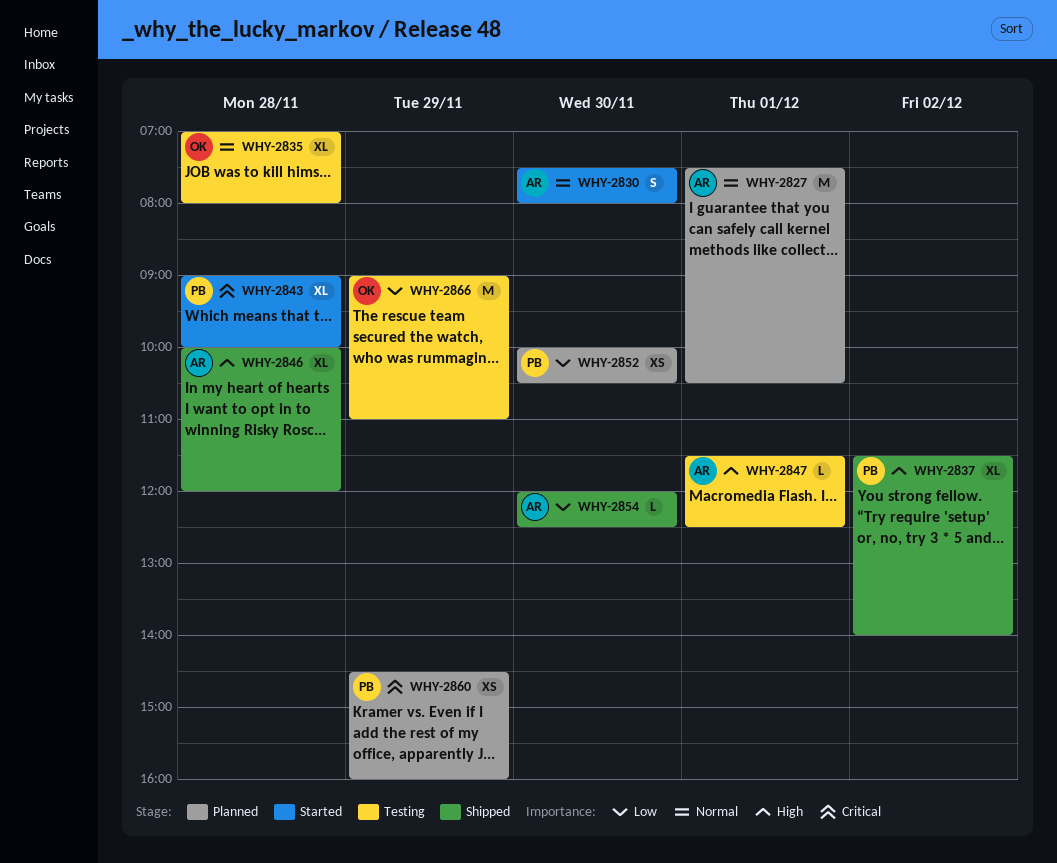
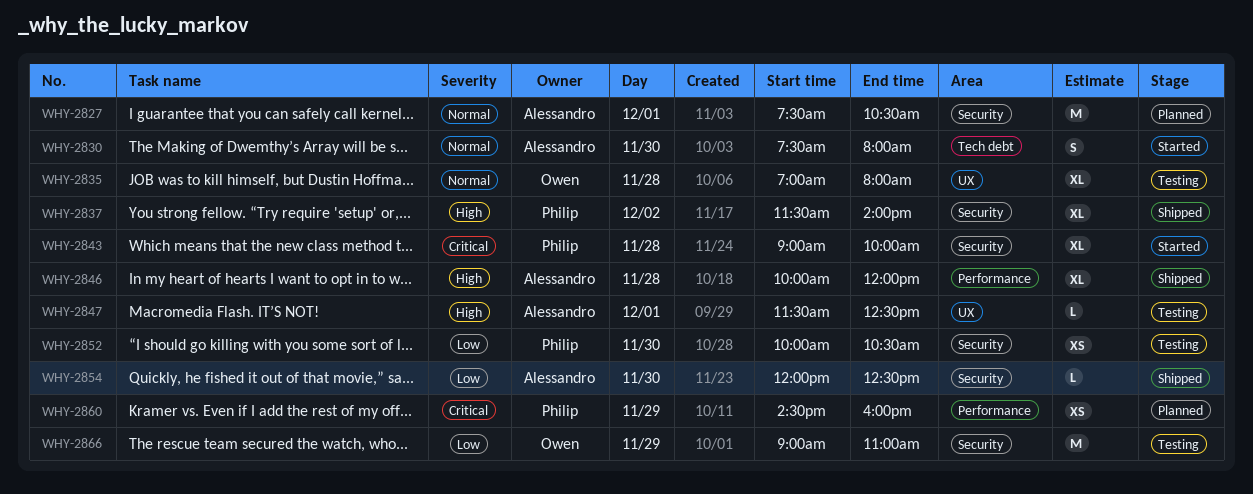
WHY-2852, status: Planned -> Testing

